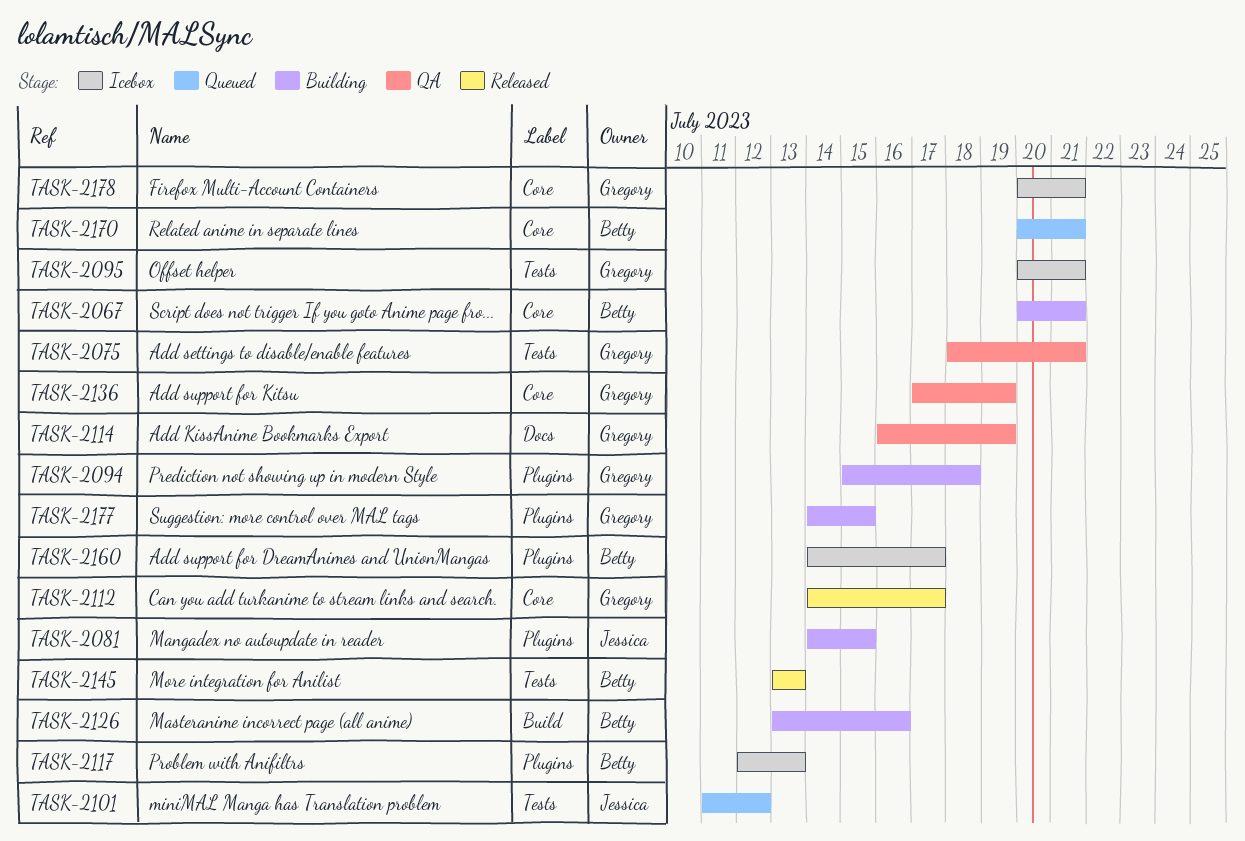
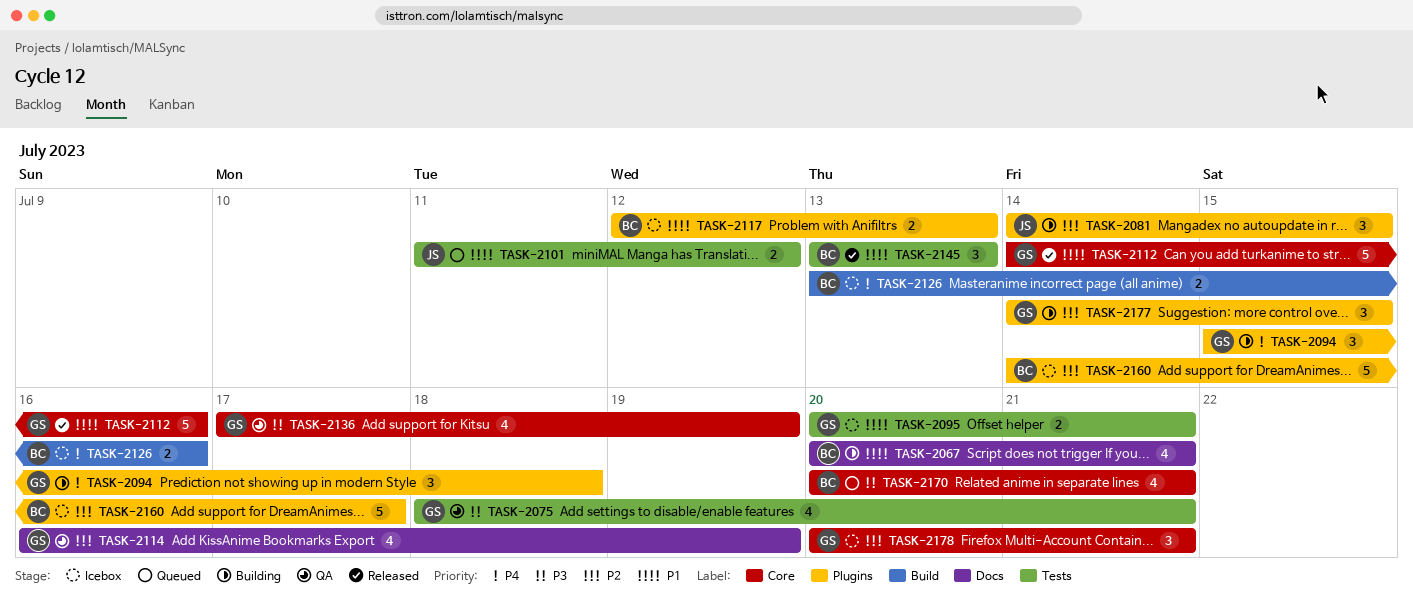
TASK-2067, label: Core -> Docs
TASK-2112, due: Jul 17 -> Jul 16
TASK-2126, status: Building -> Icebox

